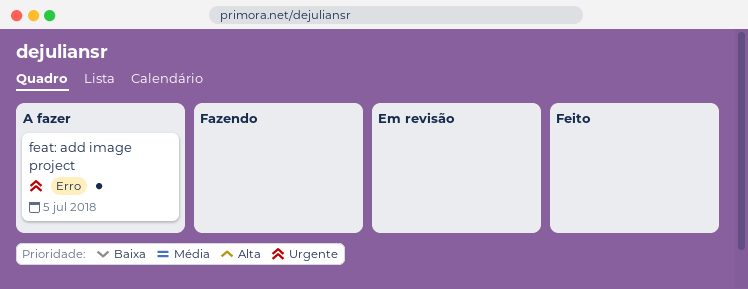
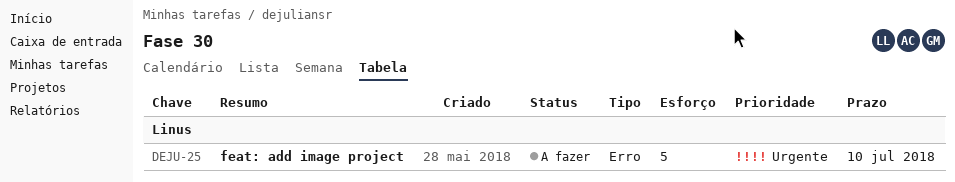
feat: add image project, estimate: 1 -> 5
feat: add image project, due: Jul 5 -> Jul 10

